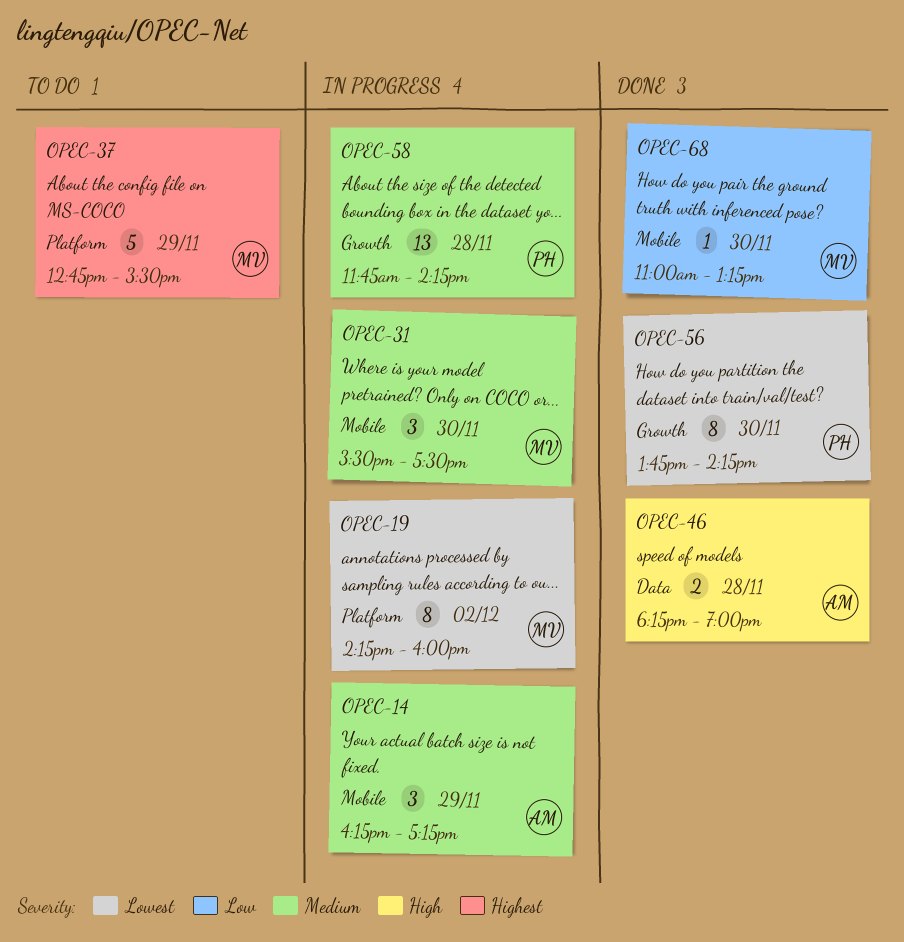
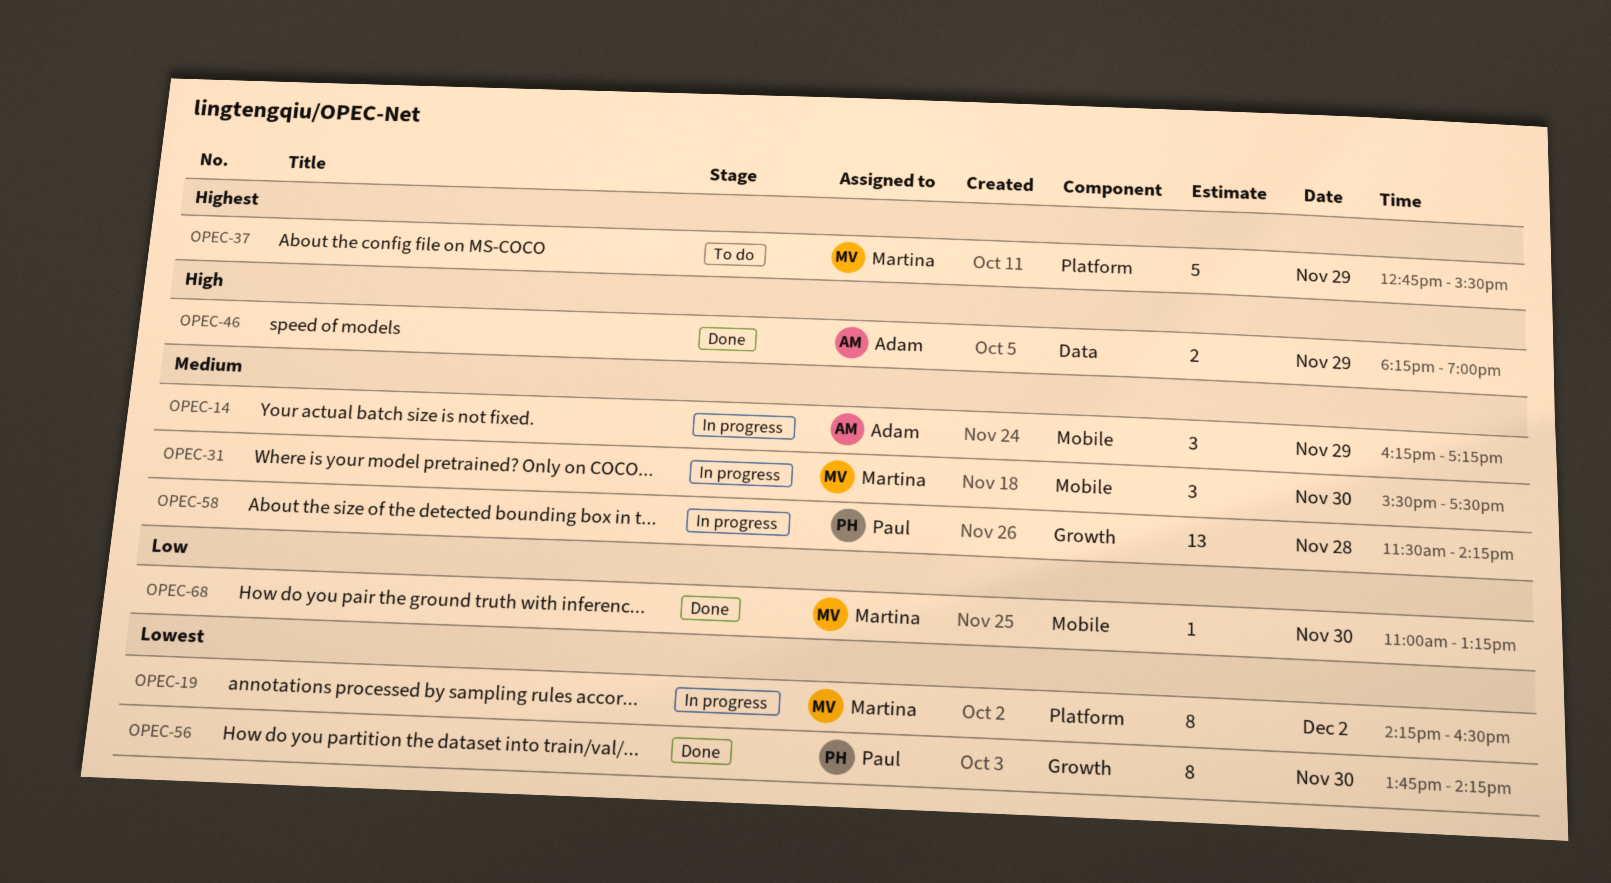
OPEC-19, ends: 16:00 -> 16:30
OPEC-46, day: Nov 28 -> Nov 29
OPEC-58, begins: 11:45 -> 11:30

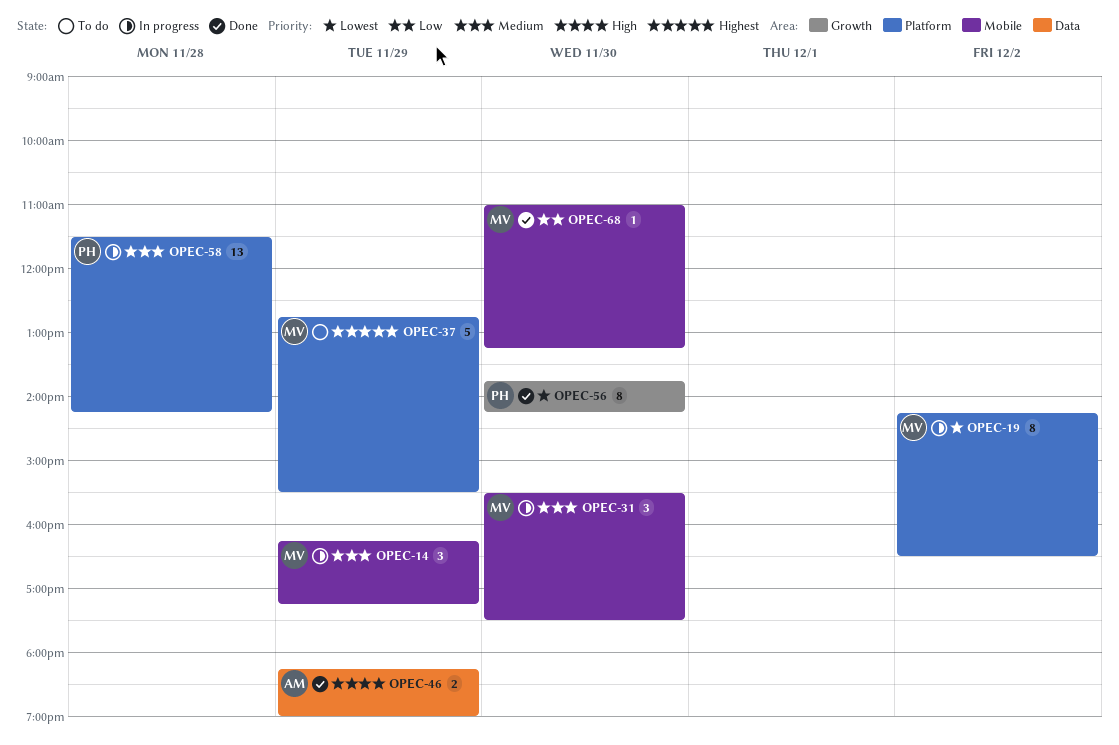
OPEC-14, owner: Adam -> Martina
OPEC-58, label: Growth -> Platform

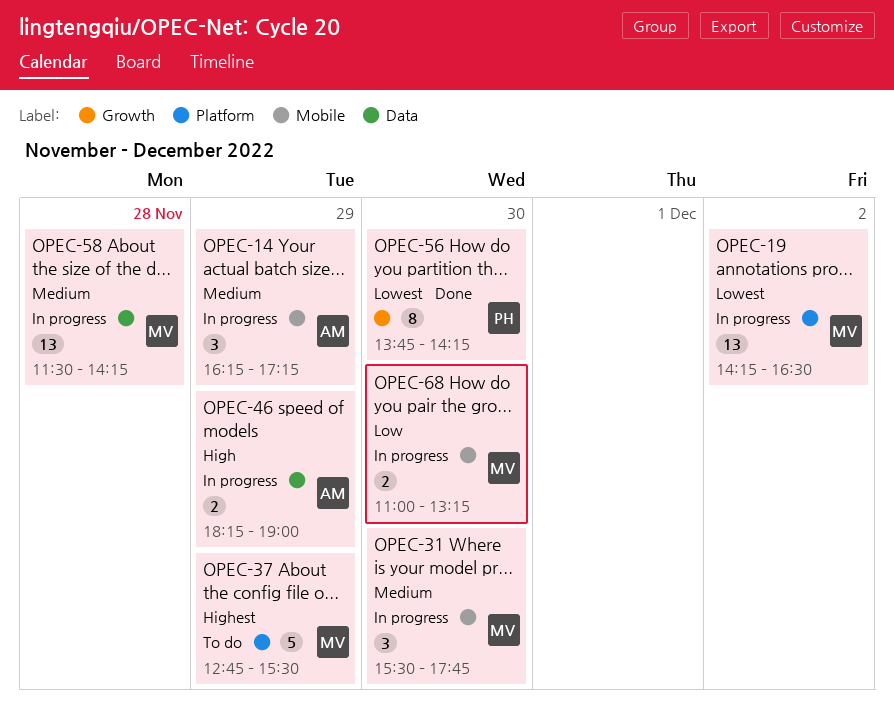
OPEC-14, owner: MV -> AM
OPEC-19, estimate: 8 -> 13
OPEC-31, ends: 17:30 -> 17:45
OPEC-46, status: Done -> In progress
OPEC-58, owner: PH -> MV
OPEC-58, label: Platform -> Data
OPEC-68, status: Done -> In progress
OPEC-68, estimate: 1 -> 2

